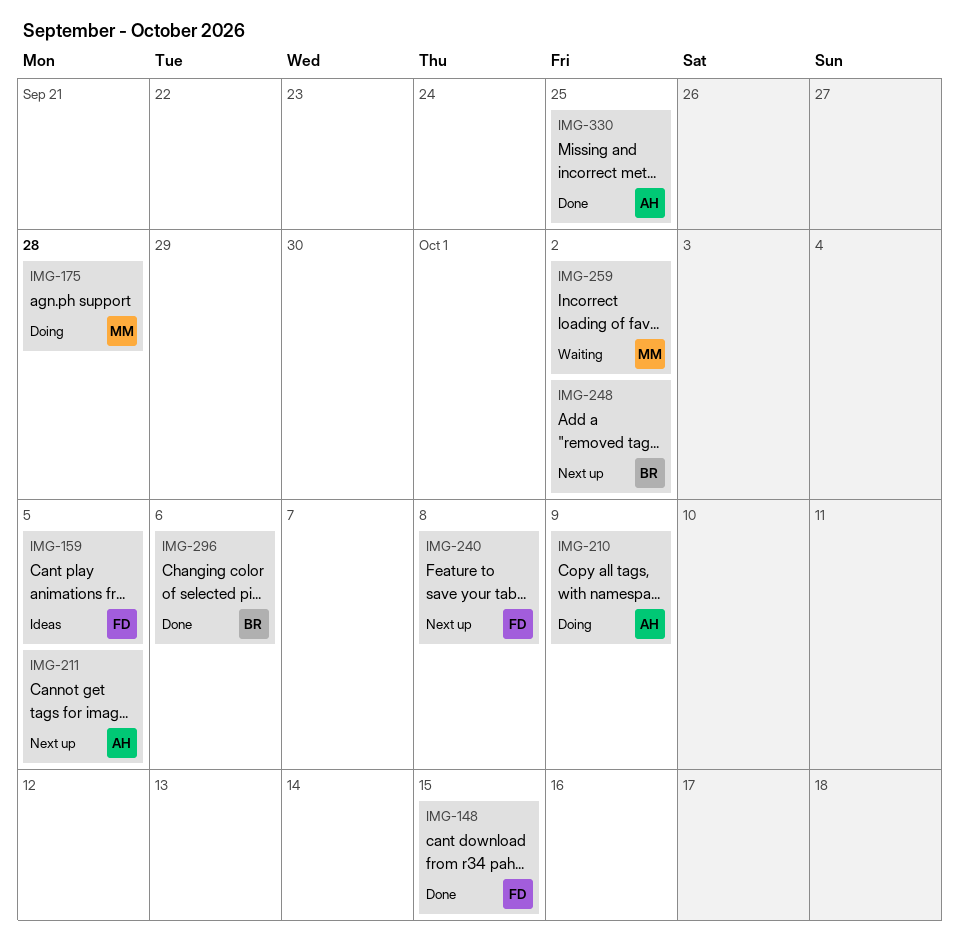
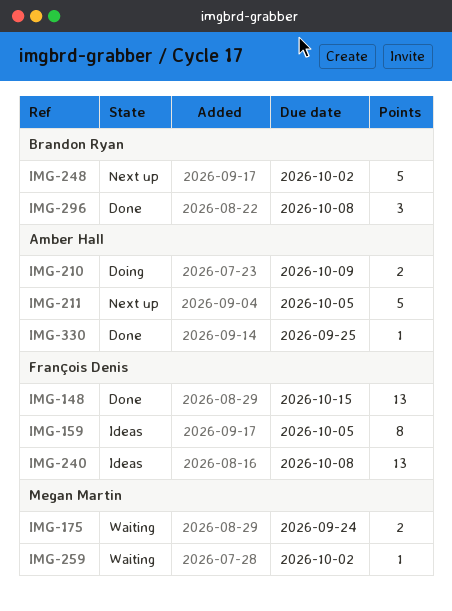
IMG-175, status: Doing -> Waiting
IMG-175, due: Sep 28 -> Sep 24
IMG-240, status: Next up -> Ideas
IMG-296, due: Oct 6 -> Oct 8

